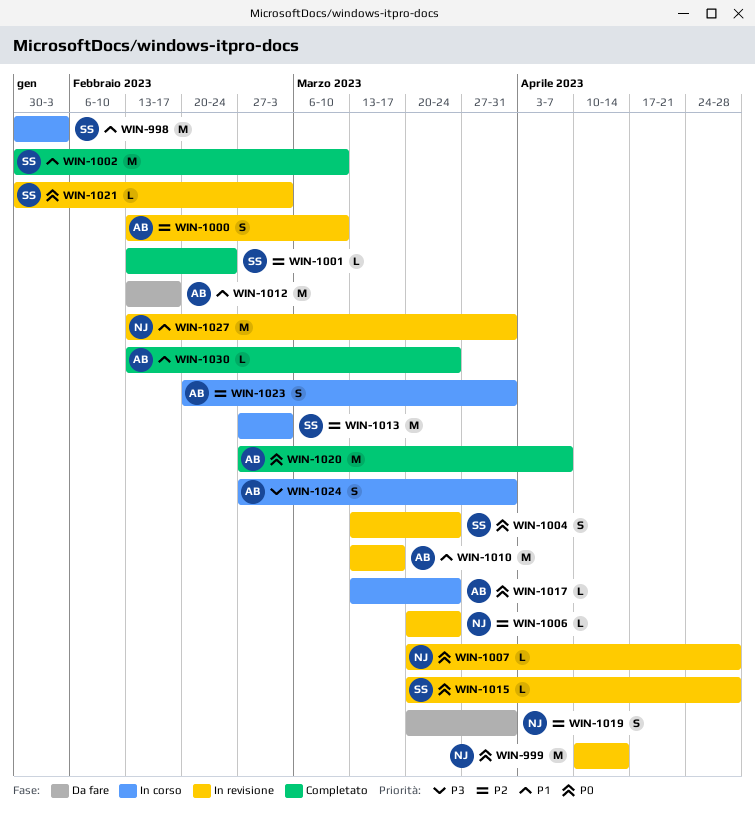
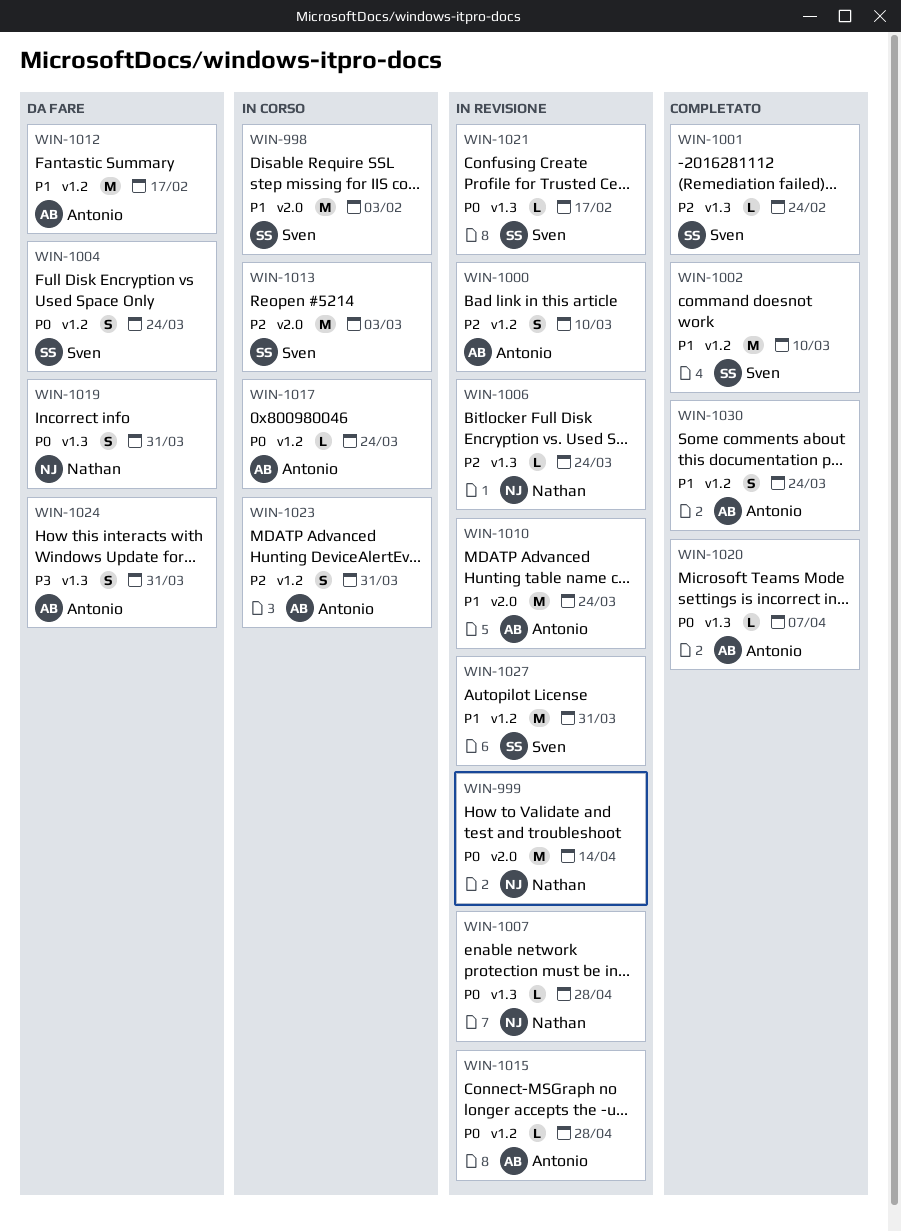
WIN-1004, status: In revisione -> Da fare
WIN-1010, due: Mar 17 -> Mar 24
WIN-1015, owner: Sven -> Antonio
WIN-1019, priority: P2 -> P0
WIN-1020, estimate: M -> L
WIN-1021, due: Mar 3 -> Feb 17
WIN-1024, status: In corso -> Da fare
WIN-1027, owner: Nathan -> Sven
WIN-1030, estimate: L -> S

